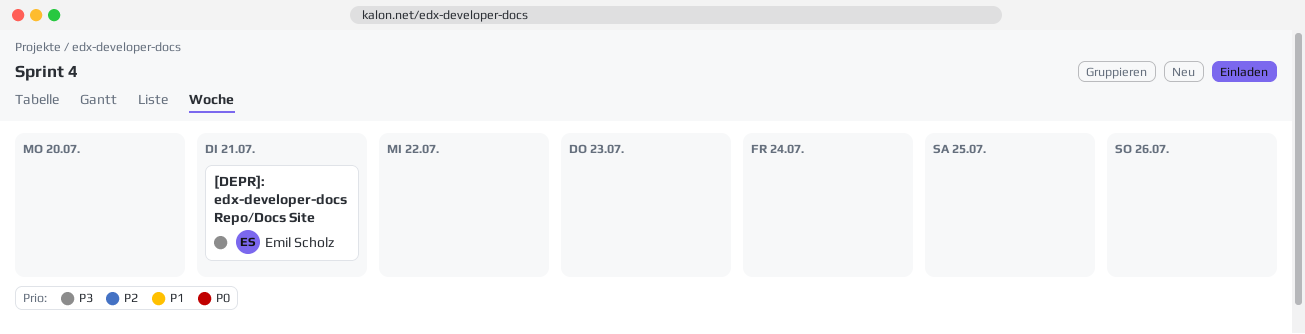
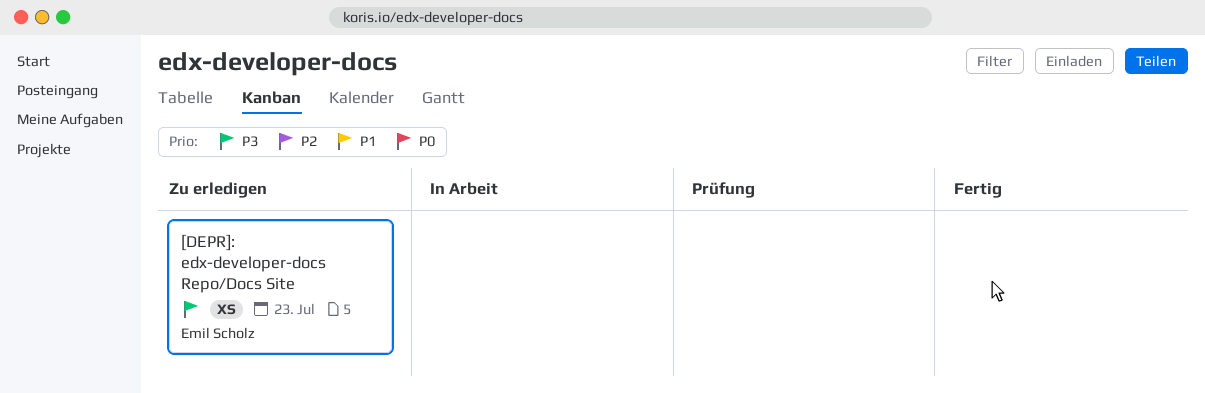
[DEPR]: edx-developer-docs Repo/Docs Site, due: Jul 21 -> Jul 23

